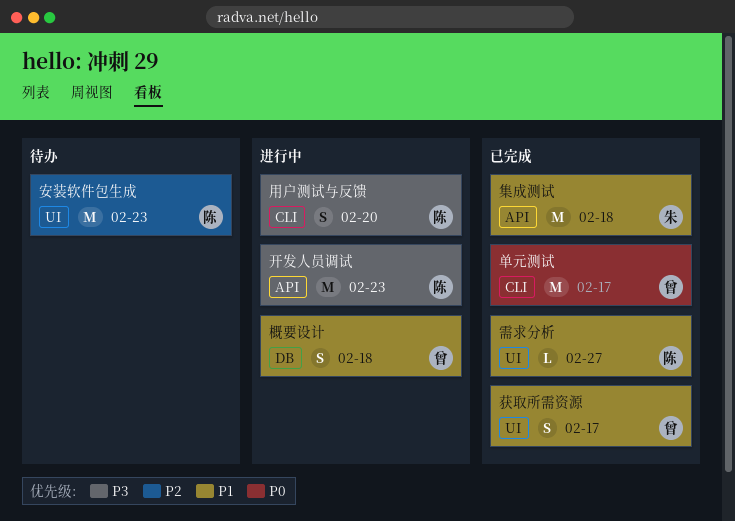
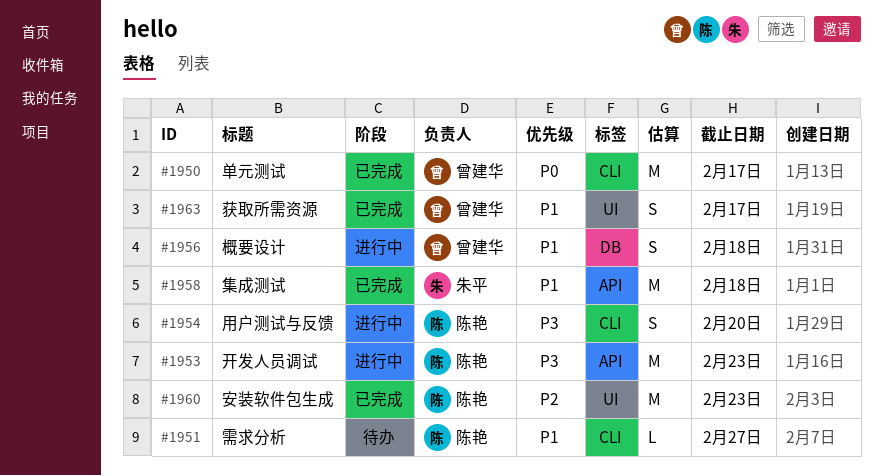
安装软件包生成, status: 待办 -> 已完成
需求分析, status: 已完成 -> 待办
需求分析, label: UI -> CLI

